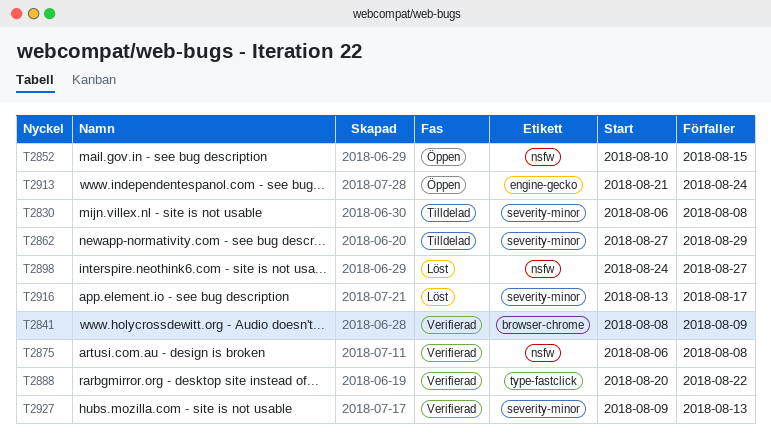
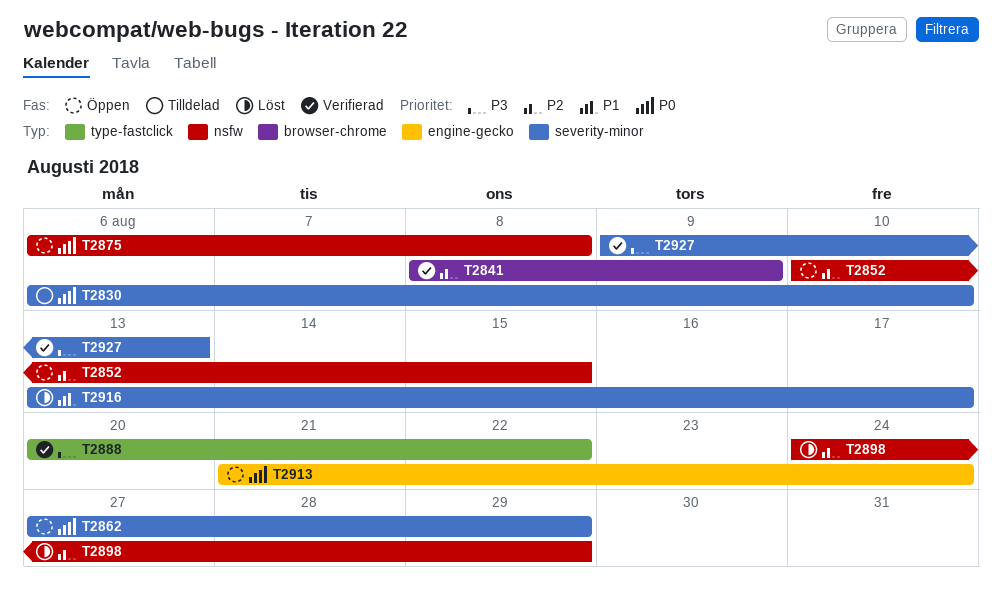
T2830, due: Aug 8 -> Aug 10
T2862, status: Tilldelad -> Öppen
T2875, status: Verifierad -> Öppen
T2898, due: Aug 27 -> Aug 29

